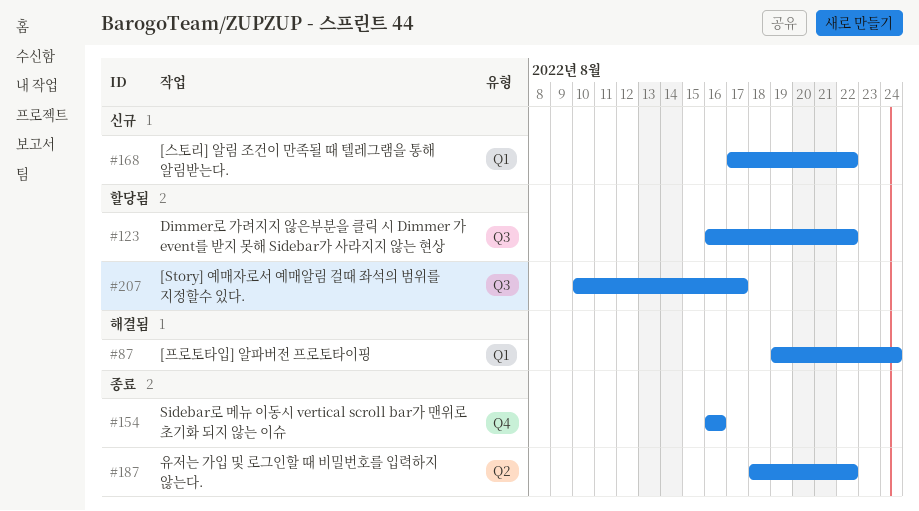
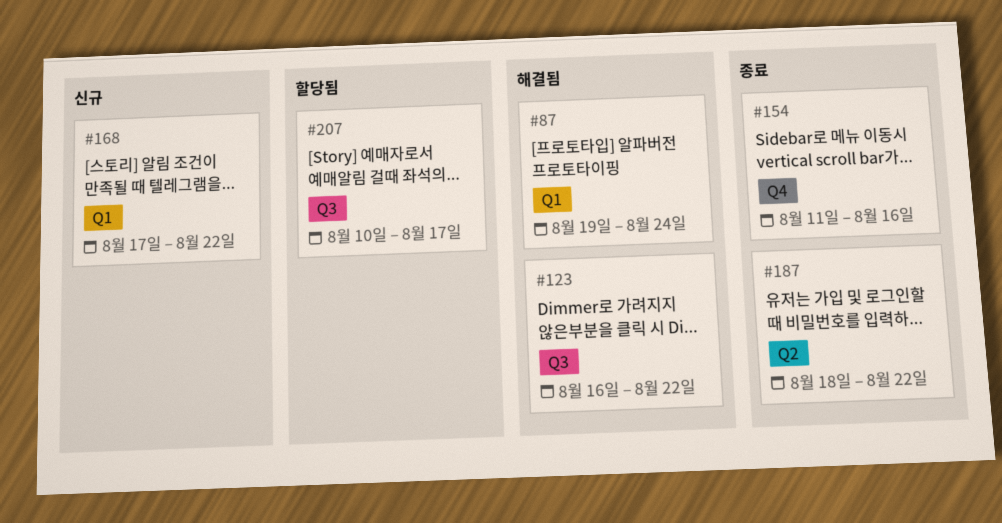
#123, status: 할당됨 -> 해결됨
#154, start: Aug 16 -> Aug 11

